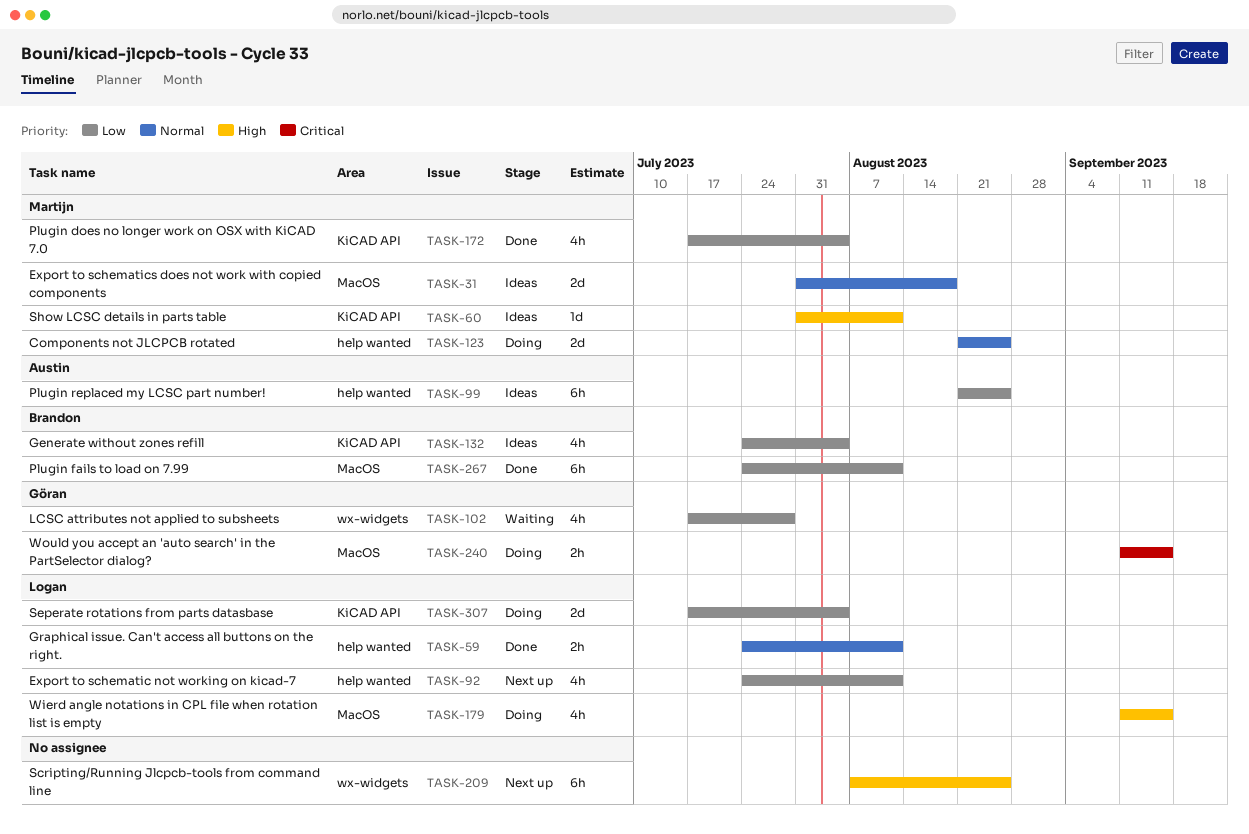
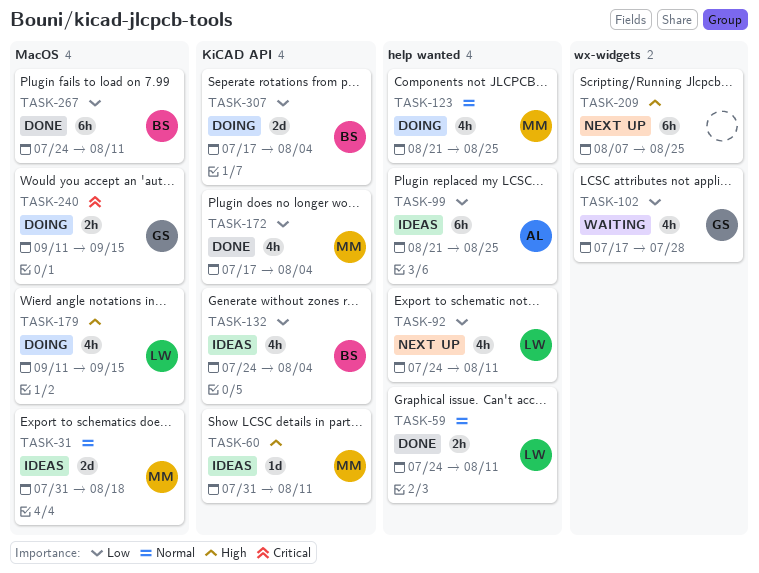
TASK-123, estimate: 2d -> 4h
TASK-307, owner: Logan -> Brandon

